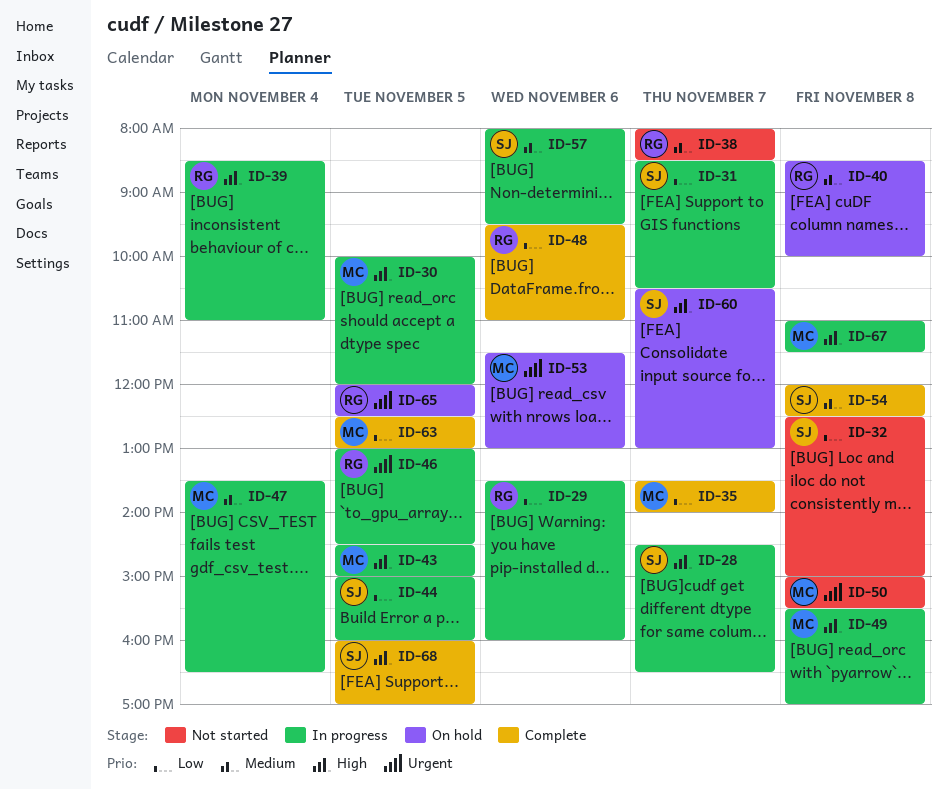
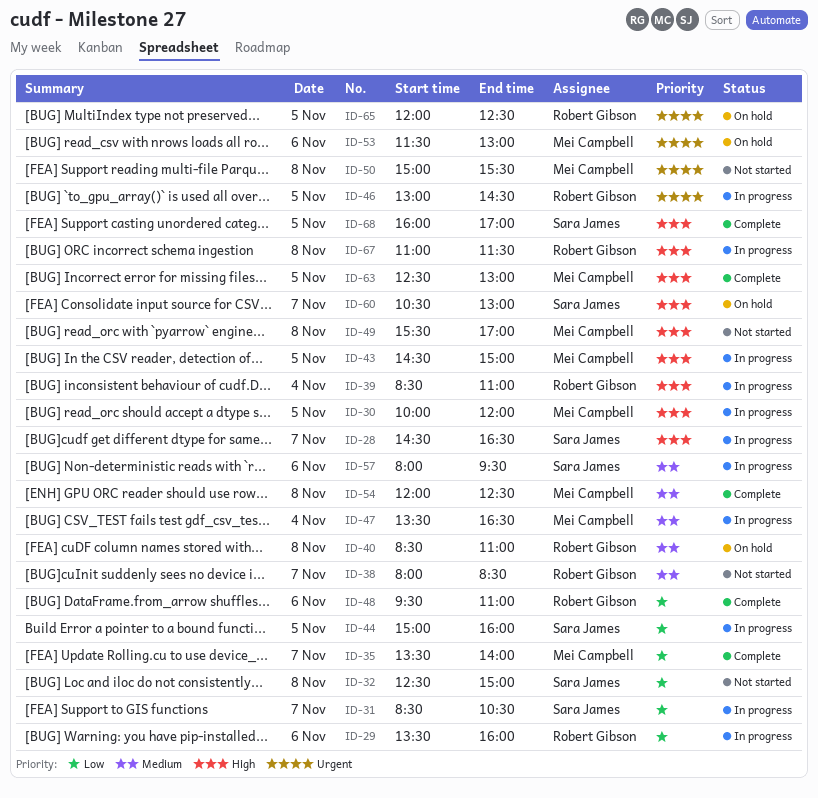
ID-40, ends: 10:00 -> 11:00
ID-49, status: In progress -> Not started
ID-54, owner: Sara James -> Mei Campbell
ID-63, priority: Low -> High
ID-67, owner: Mei Campbell -> Robert Gibson

